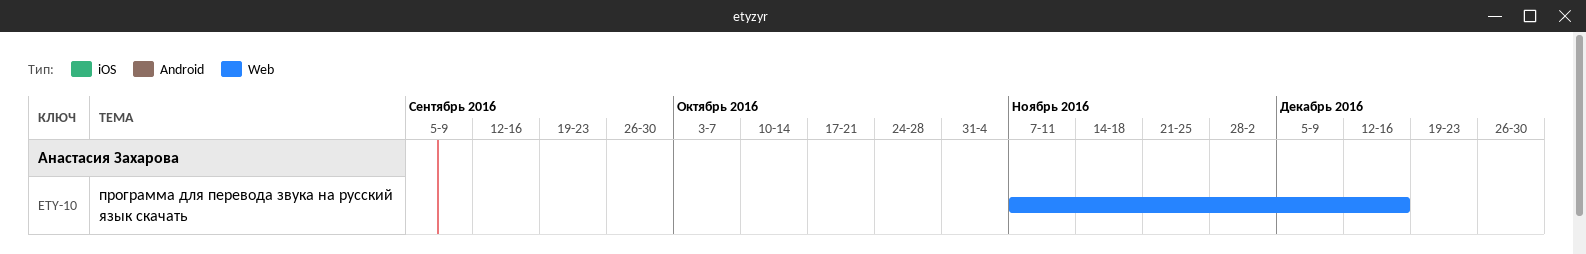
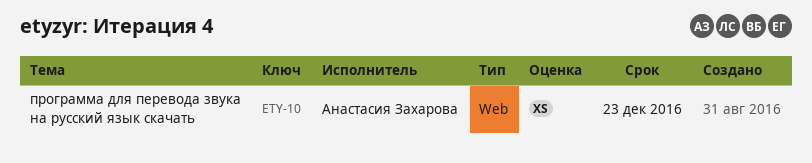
ETY-10, due: Dec 16 -> Dec 23

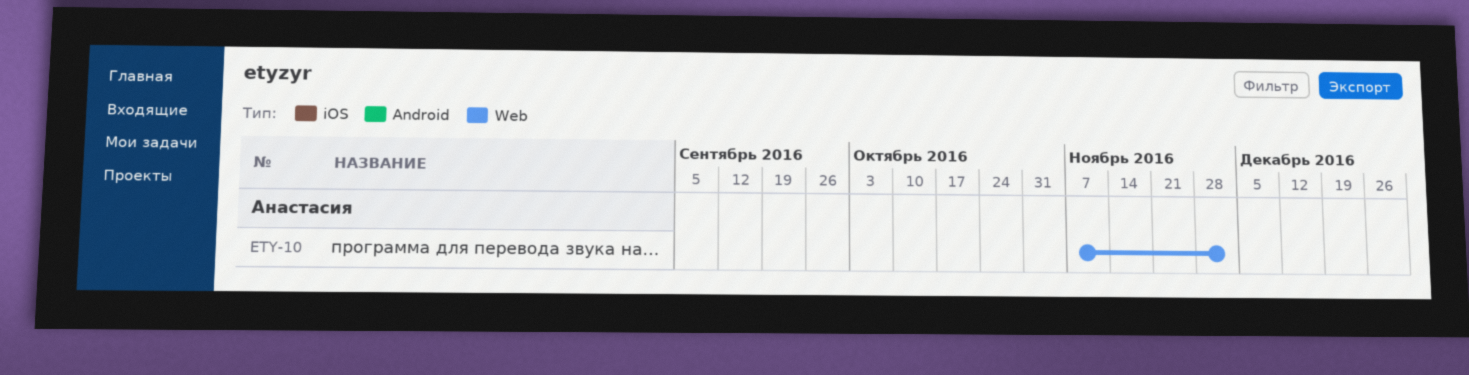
ETY-10, due: Dec 23 -> Dec 2

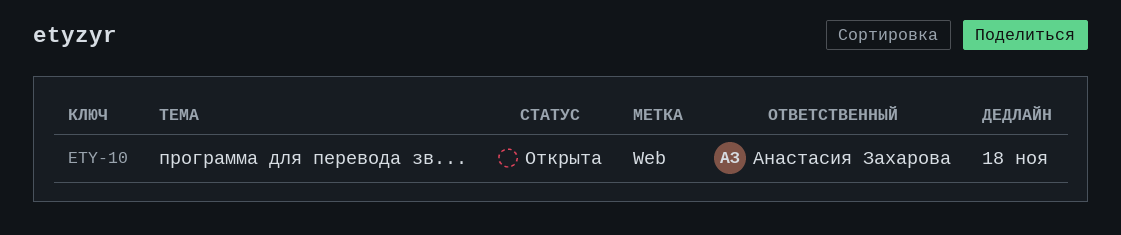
ETY-10, due: Dec 2 -> Nov 18

